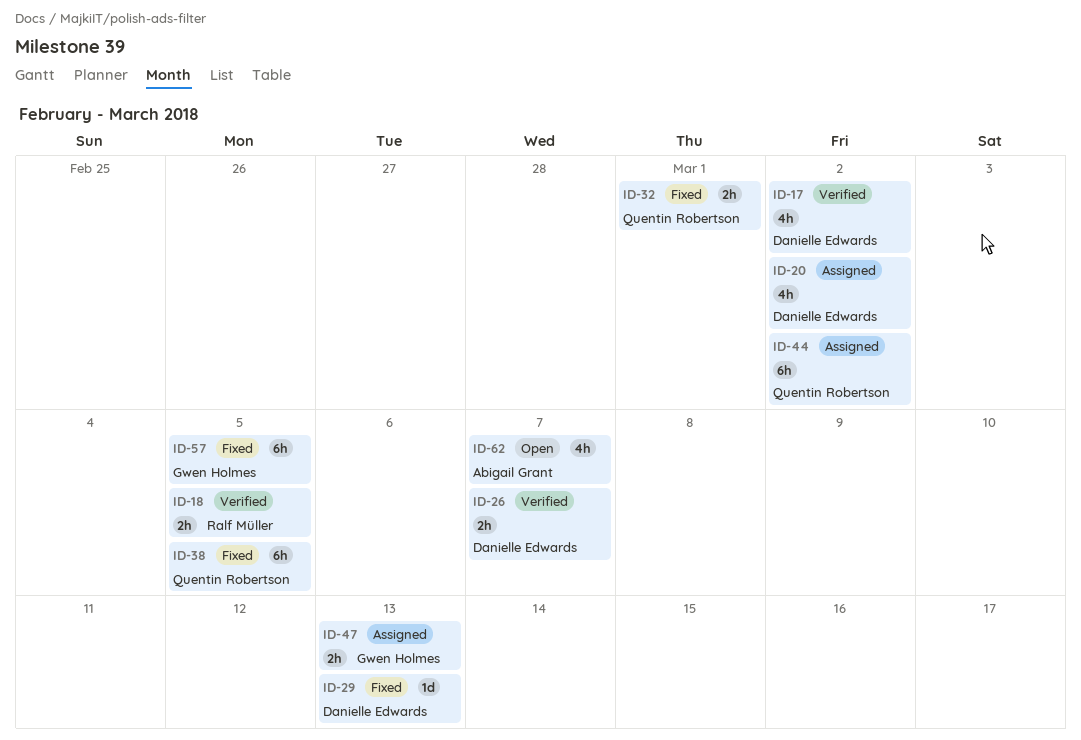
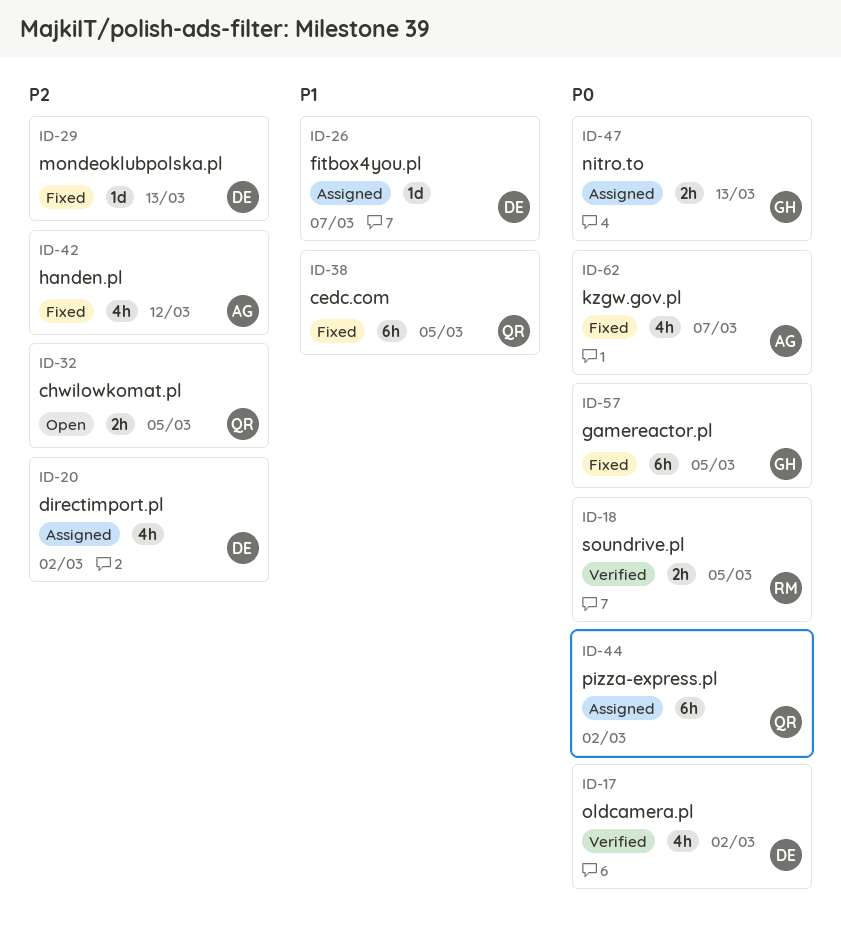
ID-26, status: Verified -> Assigned
ID-26, estimate: 2h -> 1d
ID-32, status: Fixed -> Open
ID-32, due: Mar 1 -> Mar 5
ID-42: none -> present
ID-62, status: Open -> Fixed

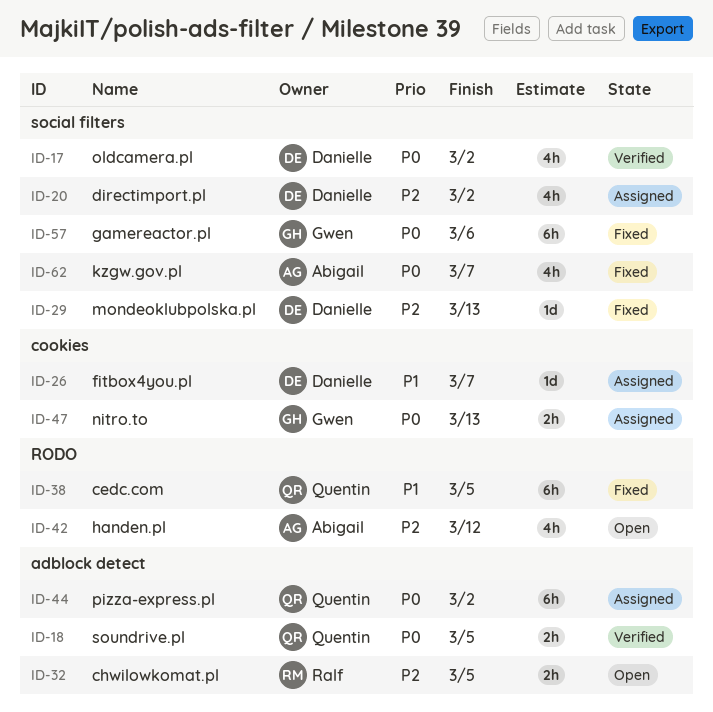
ID-18, owner: Ralf -> Quentin
ID-32, owner: Quentin -> Ralf
ID-42, status: Fixed -> Open
ID-57, due: Mar 5 -> Mar 6

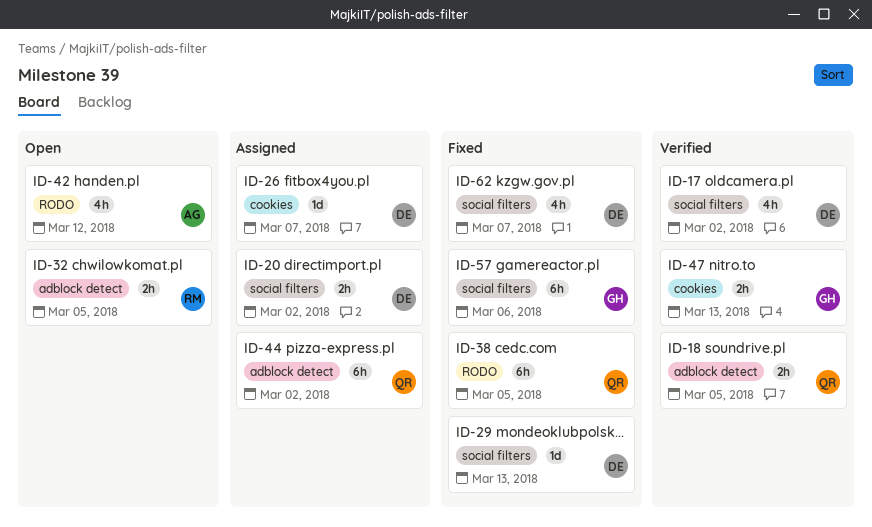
ID-20, estimate: 4h -> 2h
ID-47, status: Assigned -> Verified
ID-62, owner: Abigail -> Danielle

